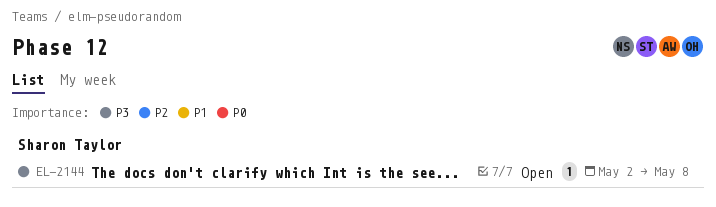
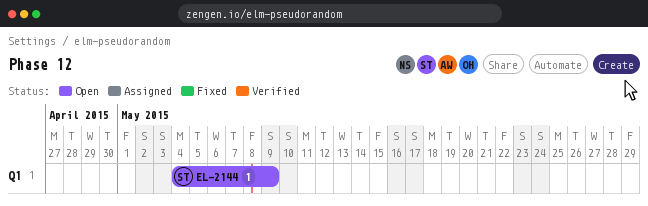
EL-2144, start: May 2 -> May 4
EL-2144, due: May 8 -> May 9

